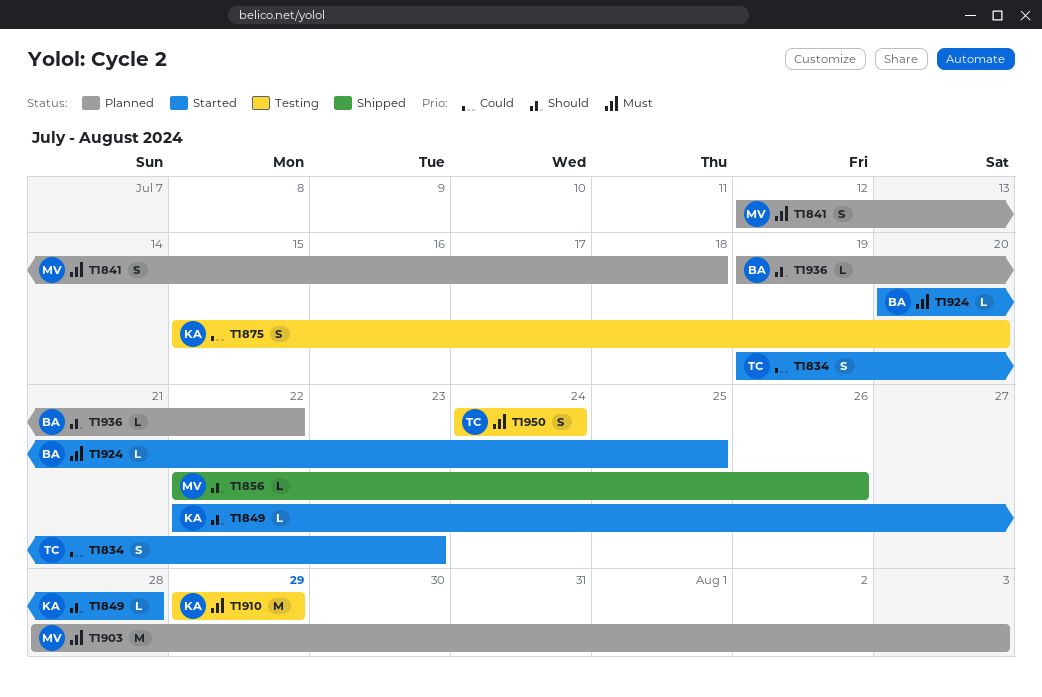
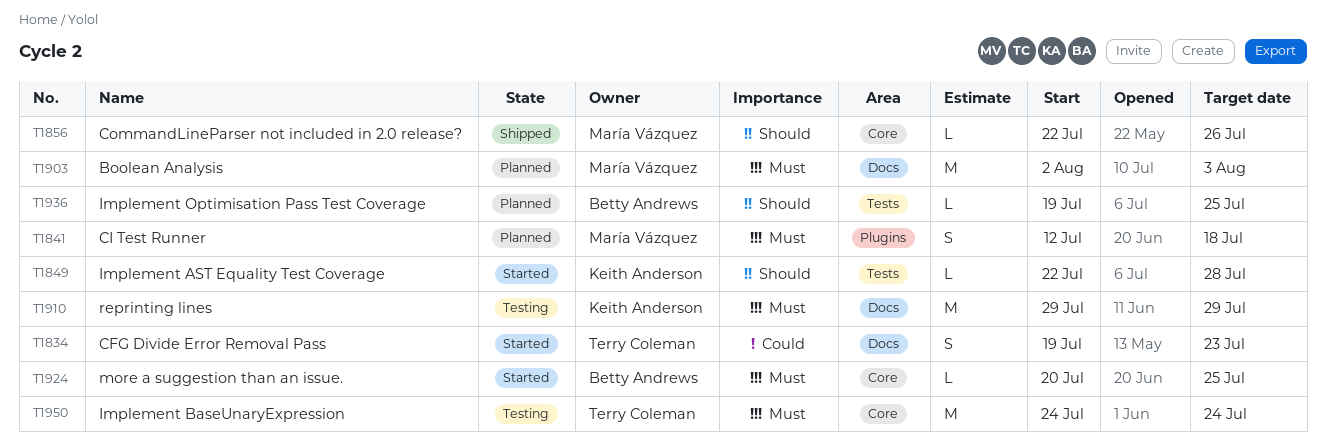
T1875: present -> none
T1903, start: Jul 28 -> Aug 2
T1936, due: Jul 22 -> Jul 25
T1950, estimate: S -> M

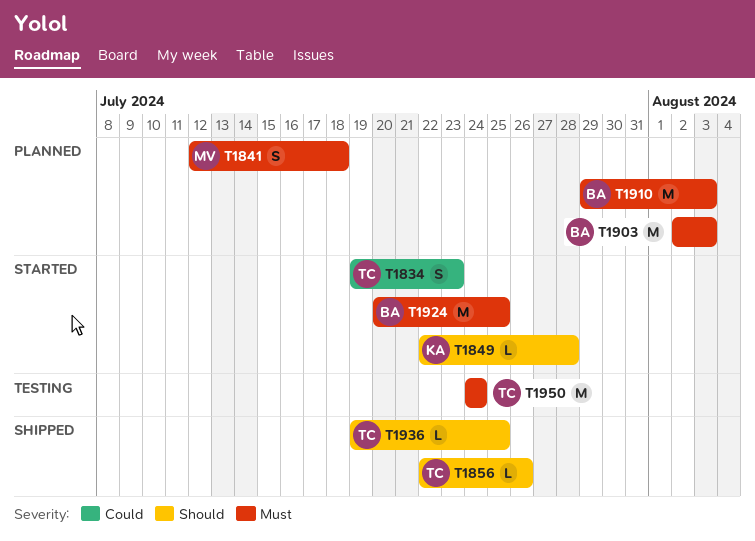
T1856, owner: María Vázquez -> Terry Coleman
T1903, owner: María Vázquez -> Betty Andrews
T1910, status: Testing -> Planned
T1910, owner: Keith Anderson -> Betty Andrews
T1910, due: Jul 29 -> Aug 3
T1924, estimate: L -> M
T1936, status: Planned -> Shipped
T1936, owner: Betty Andrews -> Terry Coleman

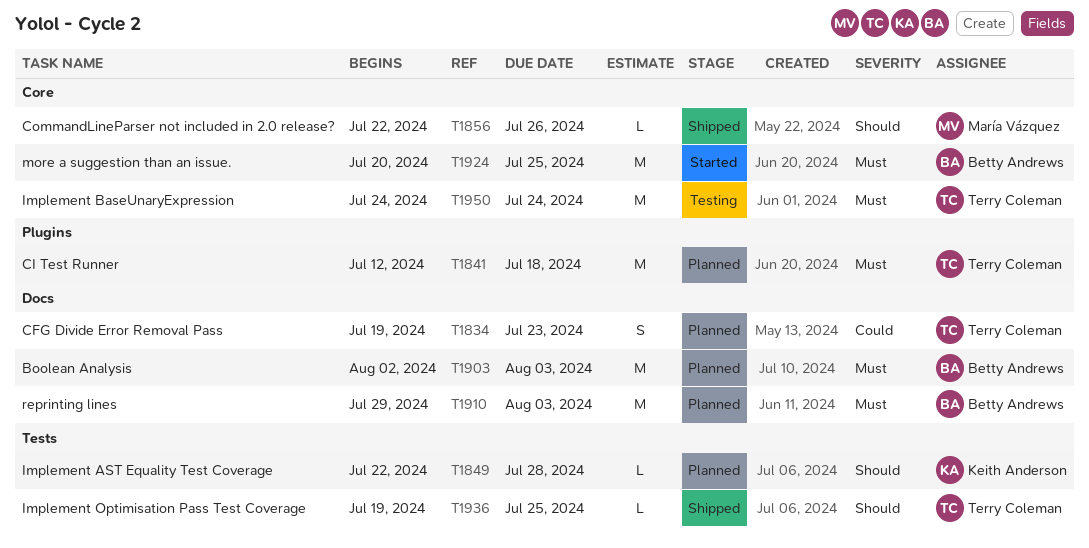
T1834, status: Started -> Planned
T1841, owner: María Vázquez -> Terry Coleman
T1841, estimate: S -> M
T1849, status: Started -> Planned
T1856, owner: Terry Coleman -> María Vázquez

